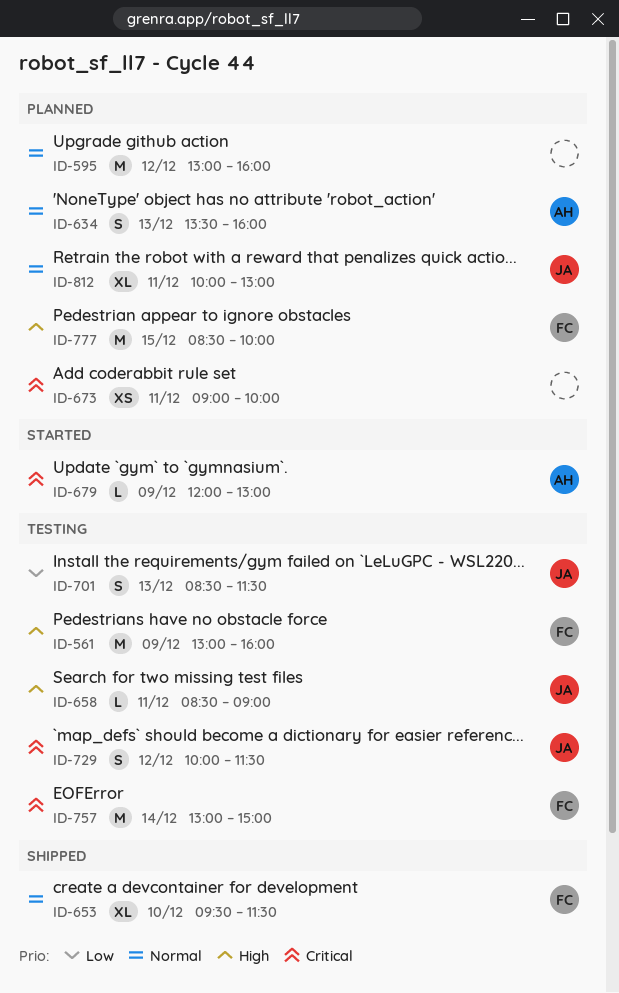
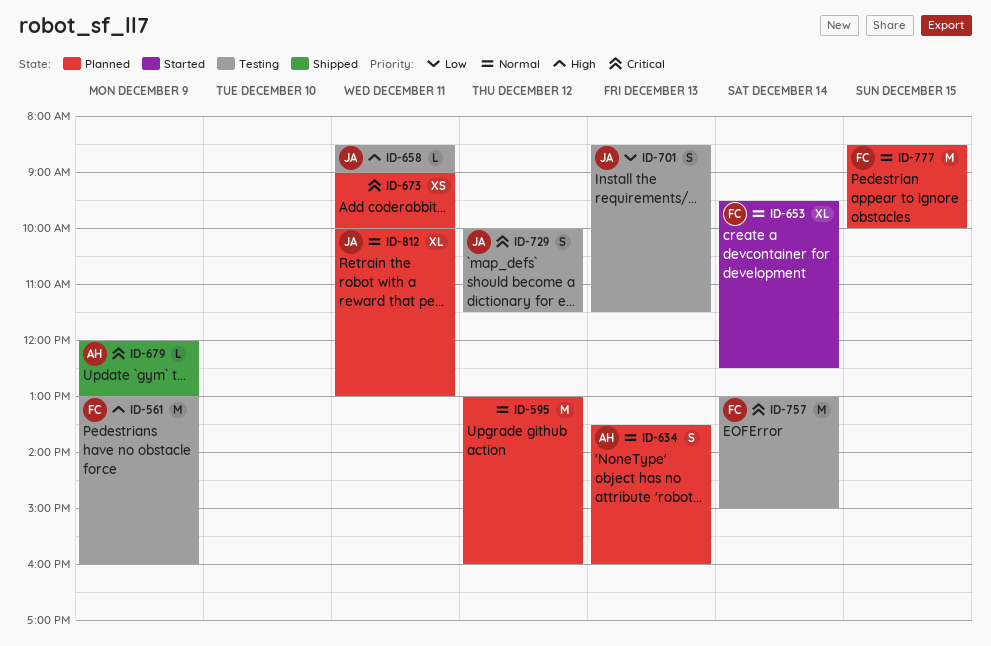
ID-653, status: Shipped -> Started
ID-653, day: Dec 10 -> Dec 14
ID-653, ends: 11:30 -> 12:30
ID-679, status: Started -> Shipped
ID-777, priority: High -> Normal

